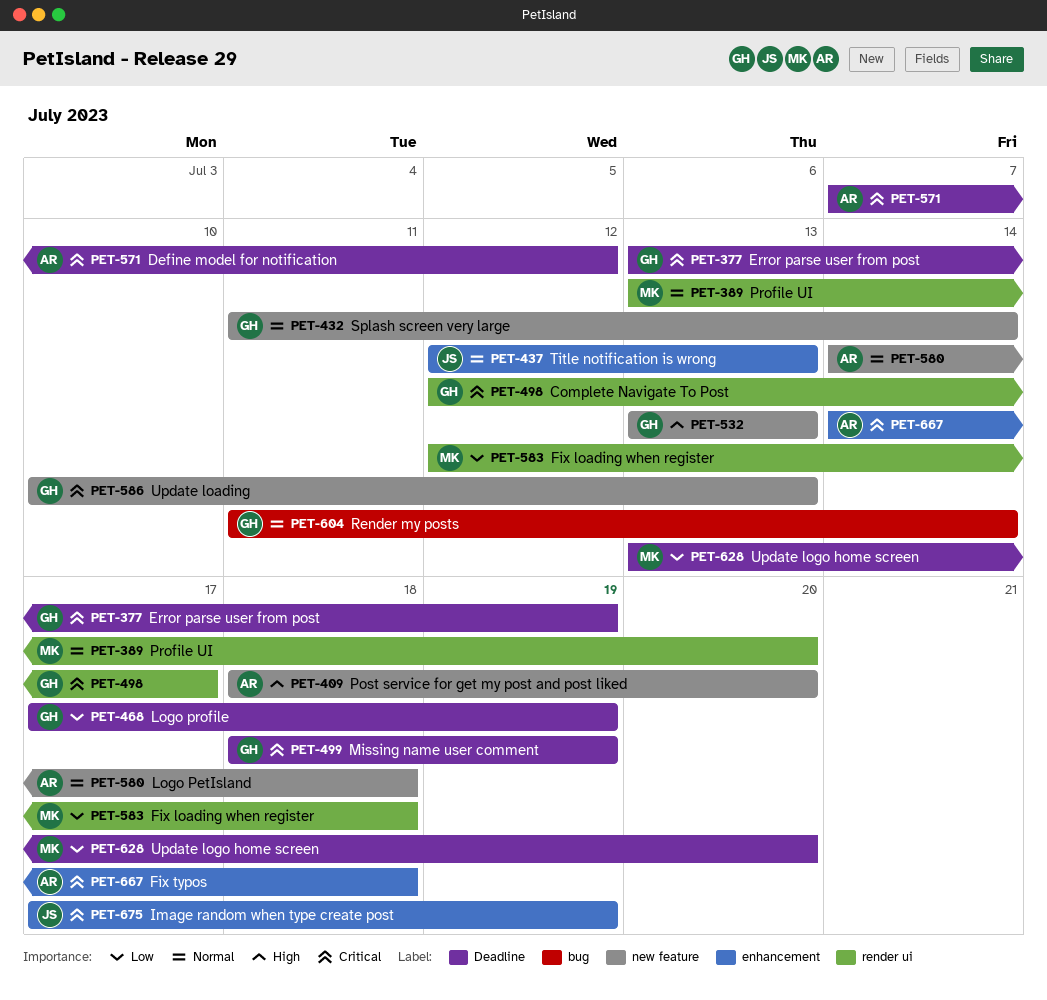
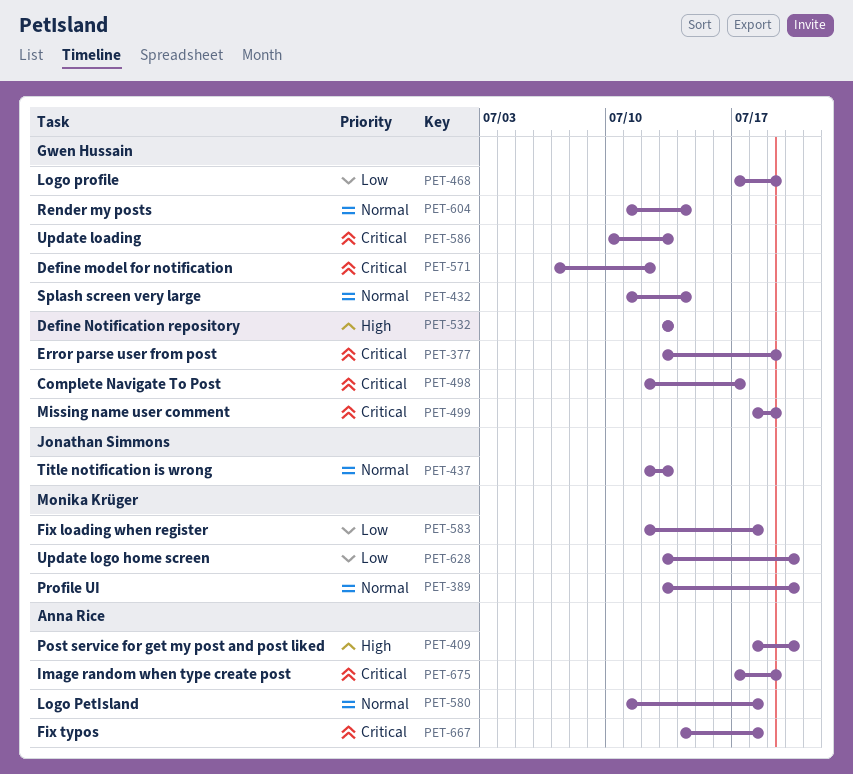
PET-571, owner: Anna Rice -> Gwen Hussain
PET-580, start: Jul 14 -> Jul 11
PET-675, owner: Jonathan Simmons -> Anna Rice

